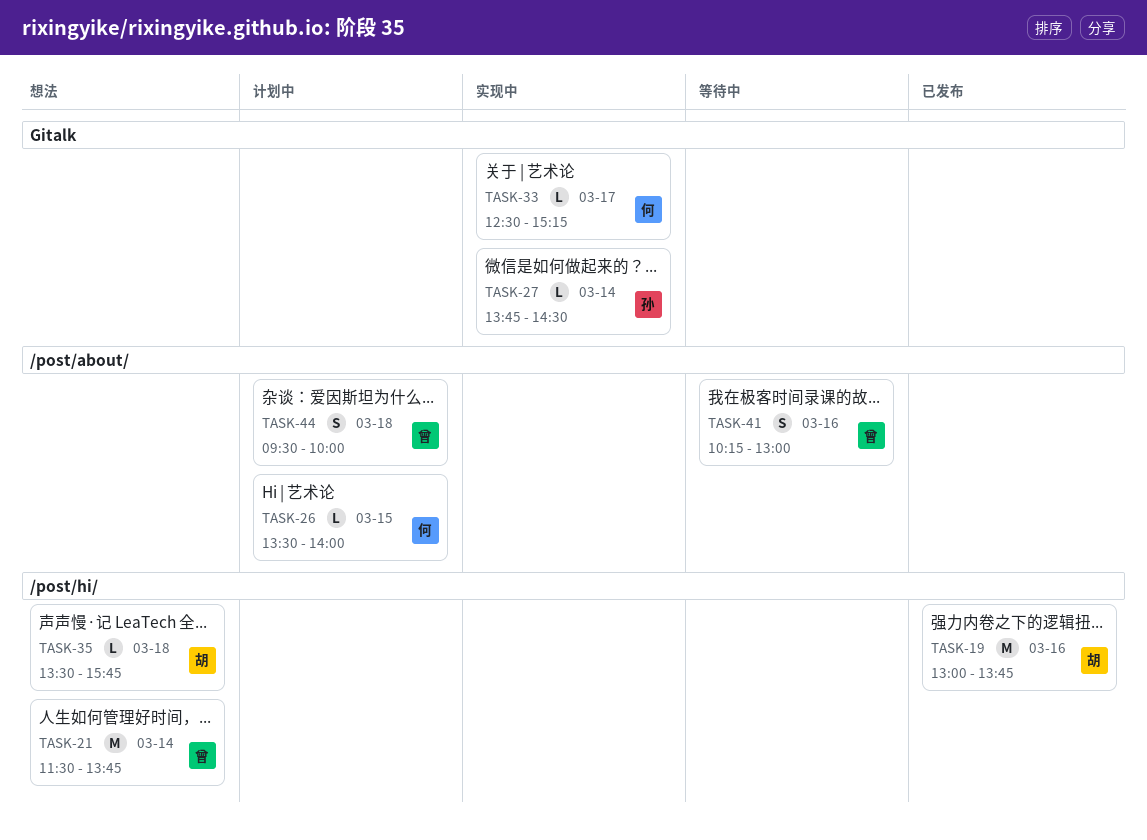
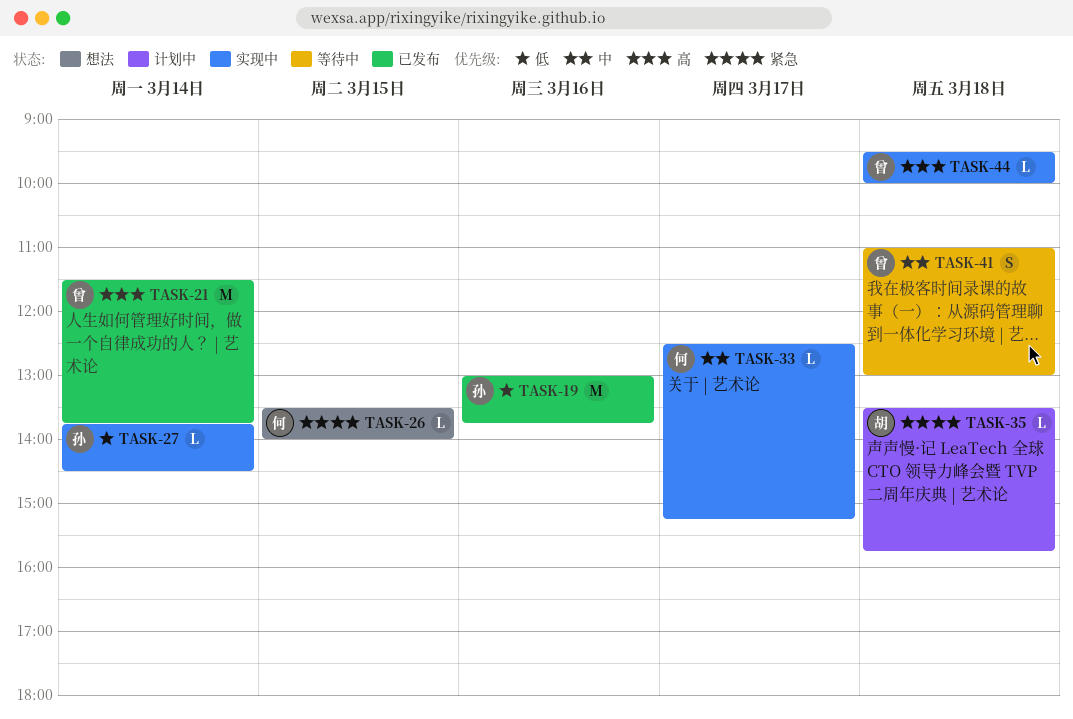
TASK-19, owner: 胡 -> 孙
TASK-21, status: 想法 -> 已发布
TASK-26, status: 计划中 -> 想法
TASK-35, status: 想法 -> 计划中
TASK-41, day: Mar 16 -> Mar 18
TASK-41, begins: 10:15 -> 11:00
TASK-44, status: 计划中 -> 实现中
TASK-44, estimate: S -> L

